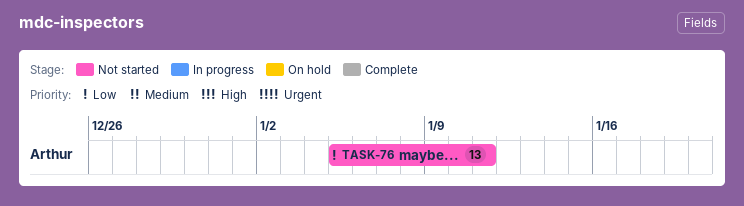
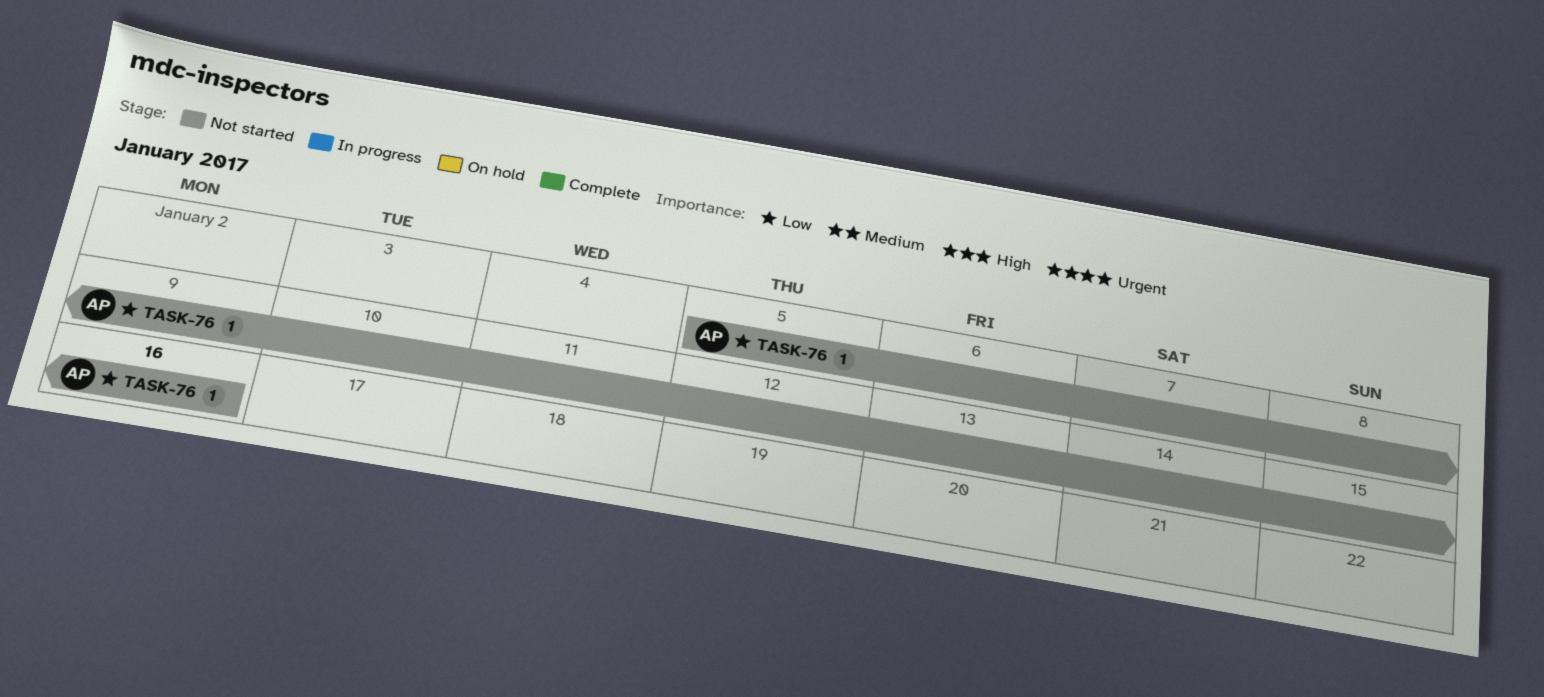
TASK-76, estimate: 13 -> 1
TASK-76, due: Jan 11 -> Jan 16

